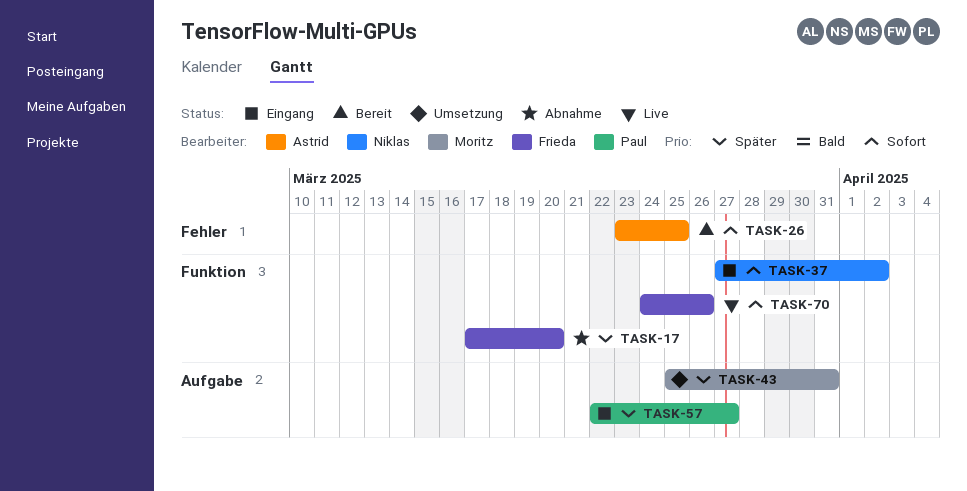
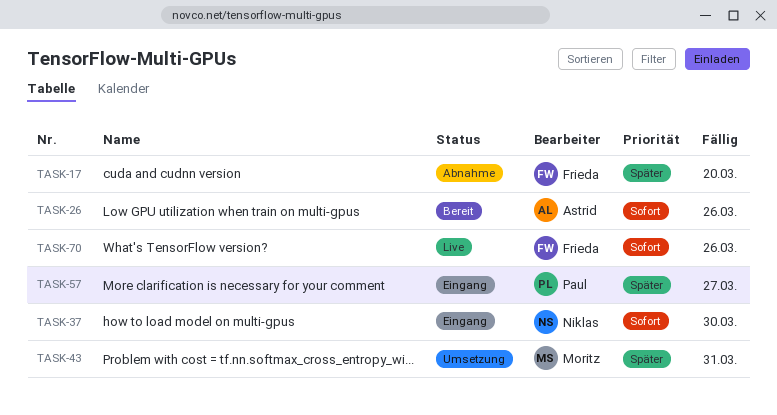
TASK-26, due: Mar 25 -> Mar 26
TASK-37, due: Apr 2 -> Mar 30

